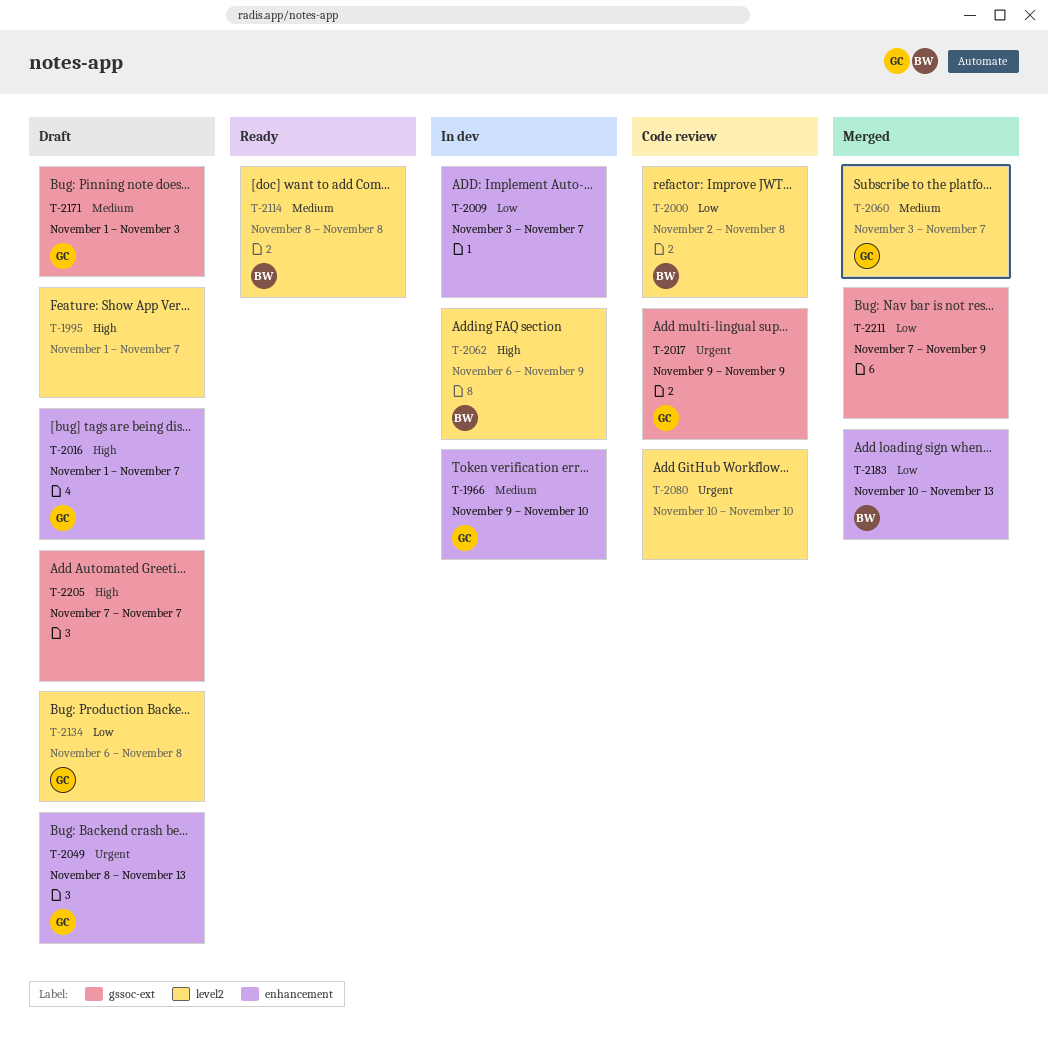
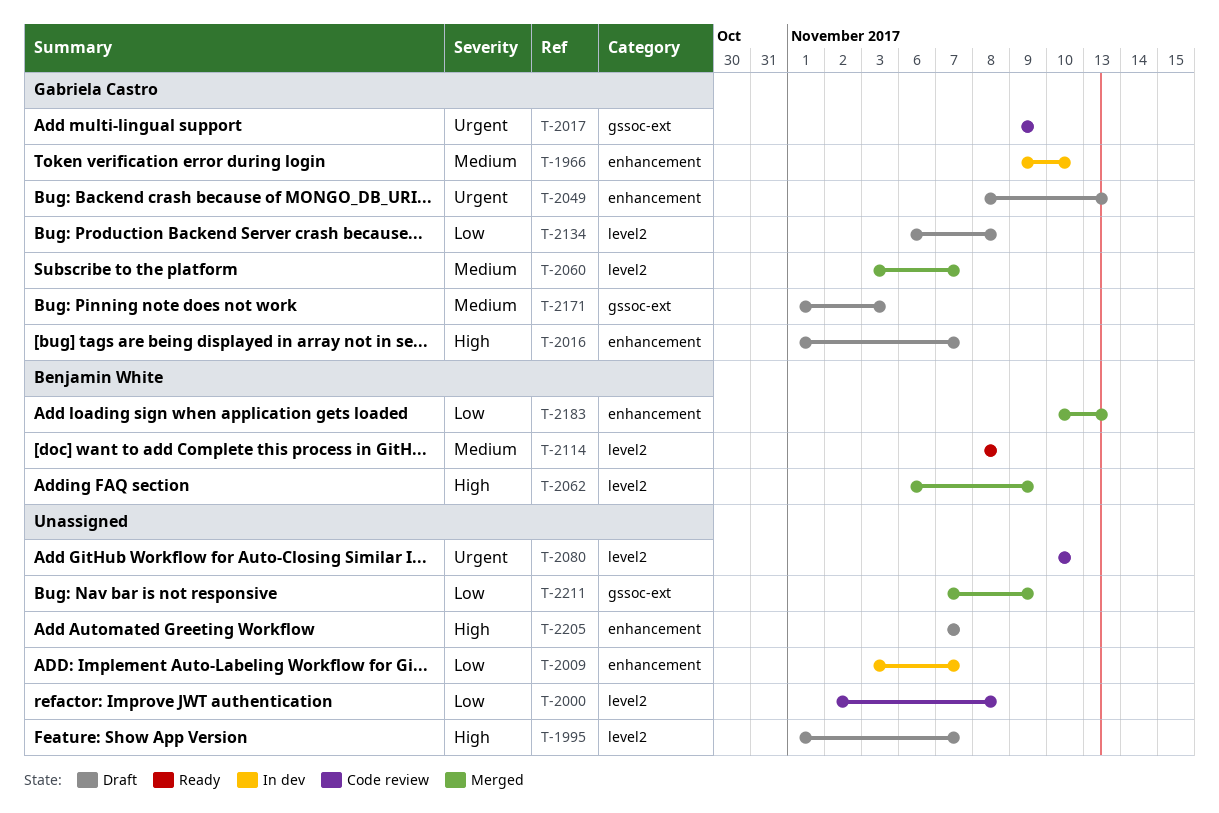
T-2000, owner: Benjamin White -> none
T-2062, status: In dev -> Merged
T-2205, label: gssoc-ext -> enhancement

